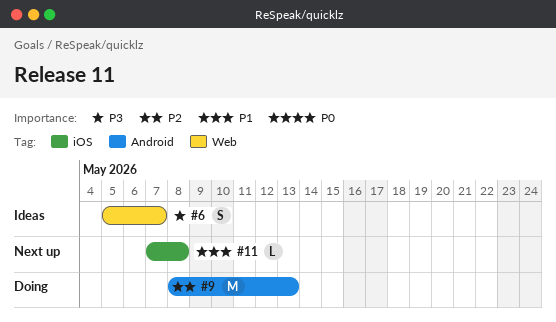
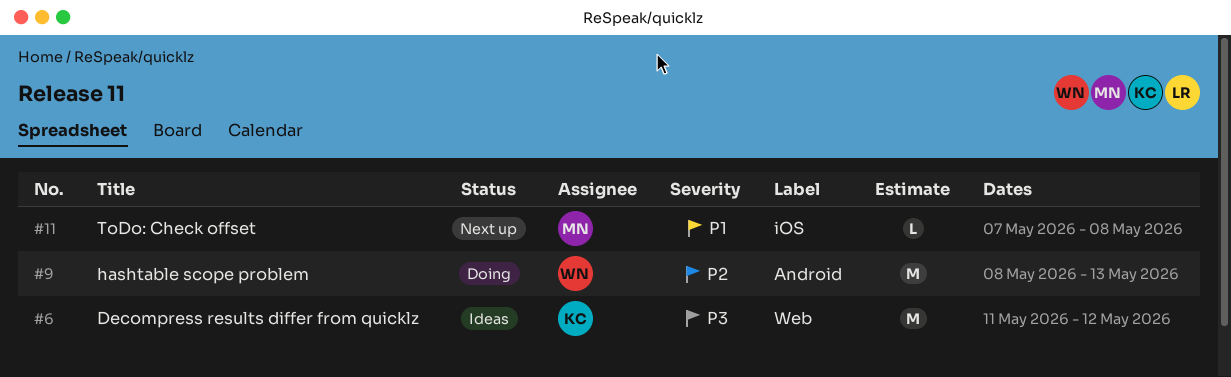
#6, estimate: S -> M
#6, start: May 5 -> May 11
#6, due: May 7 -> May 12

